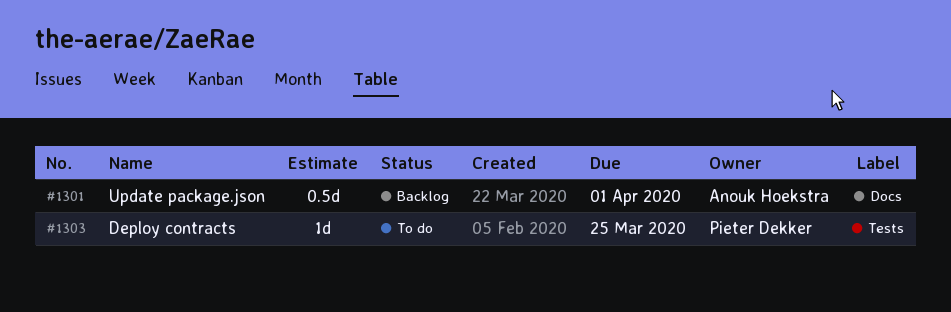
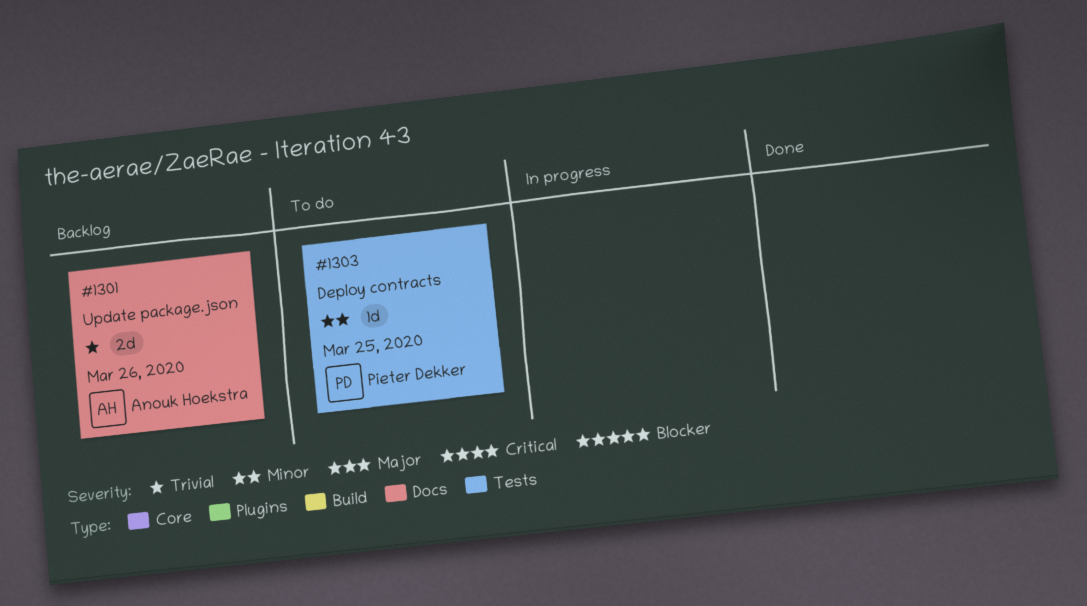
#1301, estimate: 0.5d -> 2d
#1301, due: Apr 1 -> Mar 26

